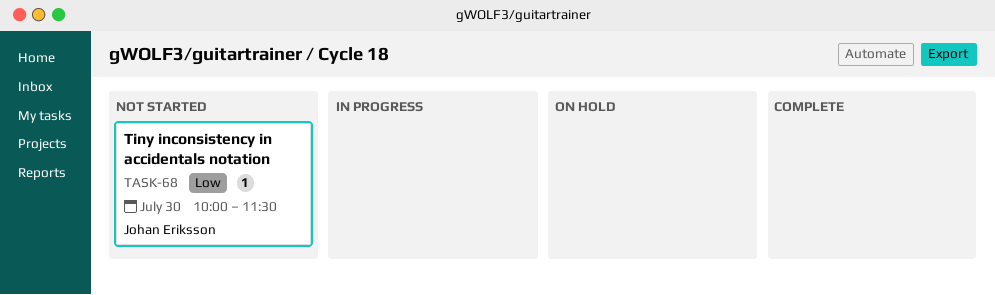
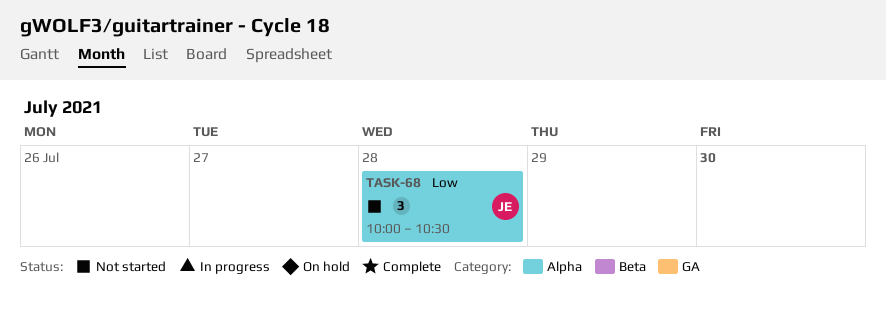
TASK-68, estimate: 1 -> 3
TASK-68, day: Jul 30 -> Jul 28
TASK-68, ends: 11:30 -> 10:30

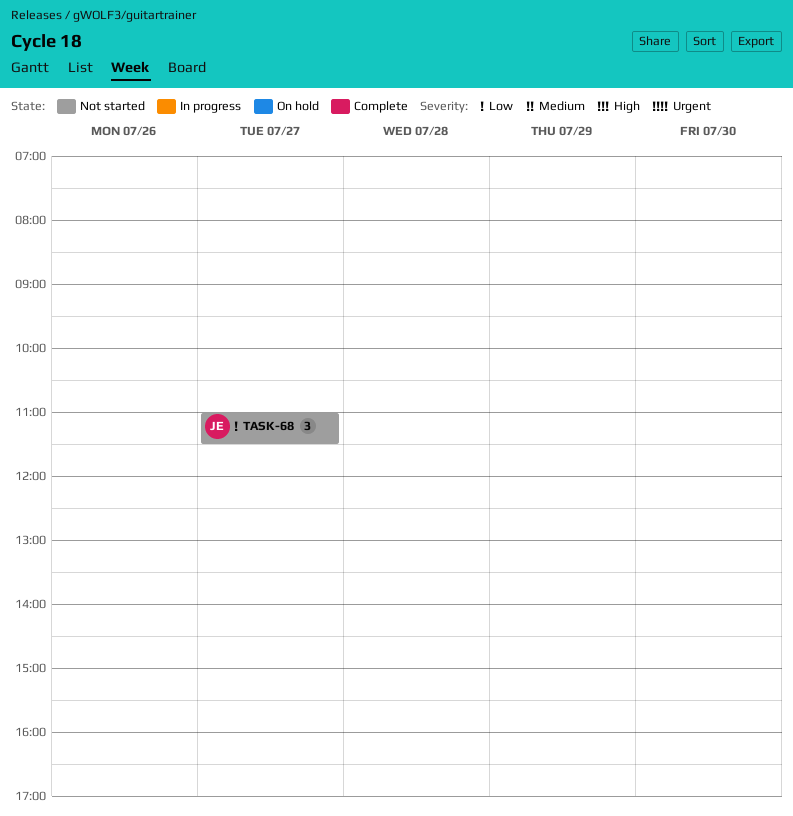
TASK-68, day: Jul 28 -> Jul 27
TASK-68, begins: 10:00 -> 11:00
TASK-68, ends: 10:30 -> 11:30

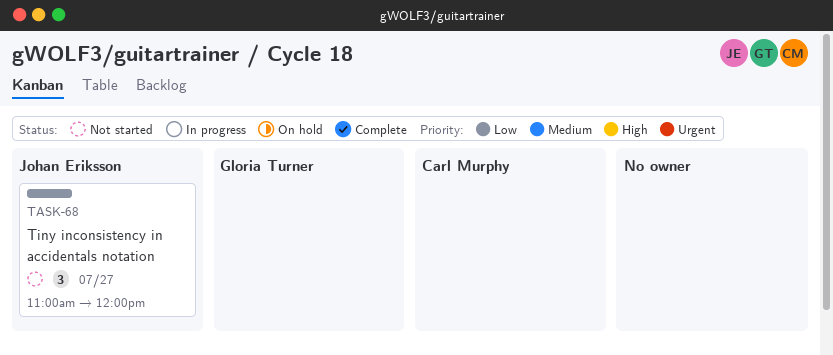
TASK-68, ends: 11:30 -> 12:00

